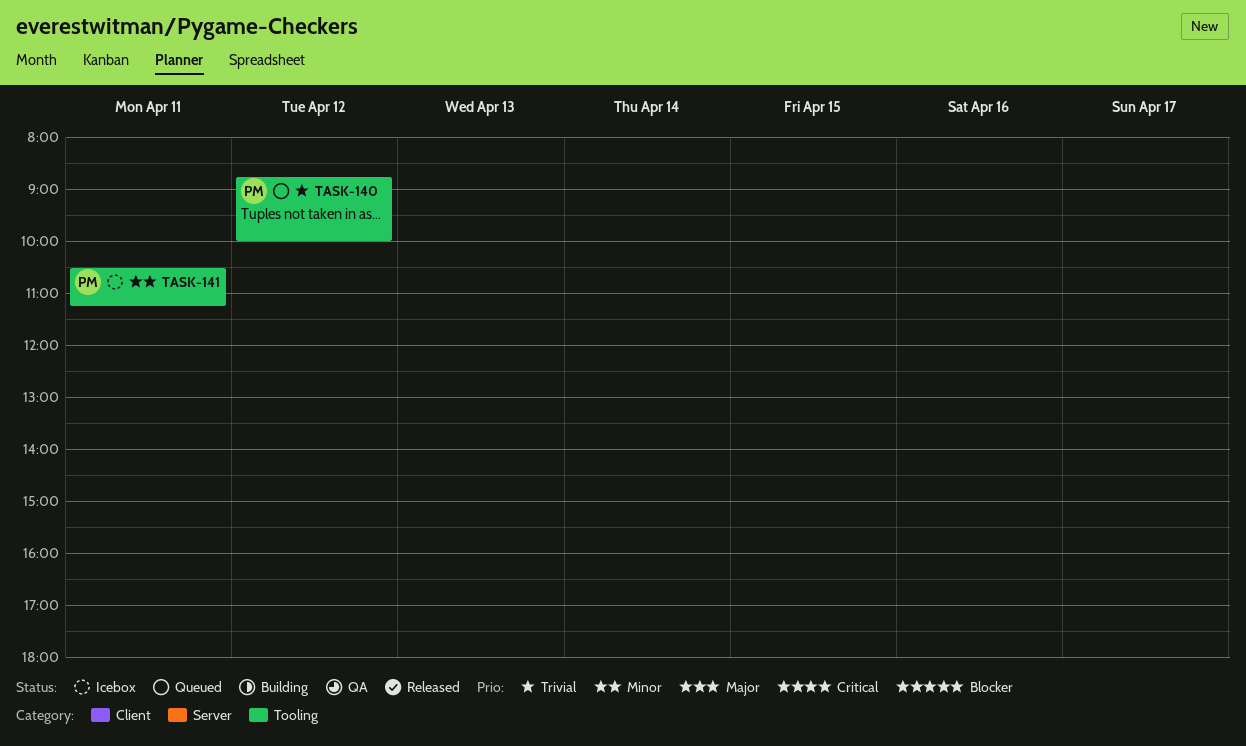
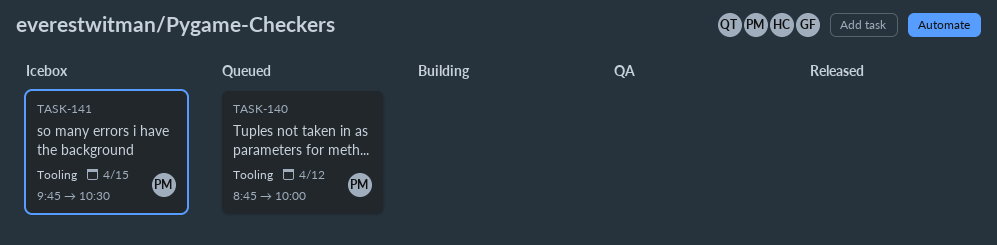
TASK-141, day: Apr 11 -> Apr 15
TASK-141, begins: 10:30 -> 09:45
TASK-141, ends: 11:15 -> 10:30

